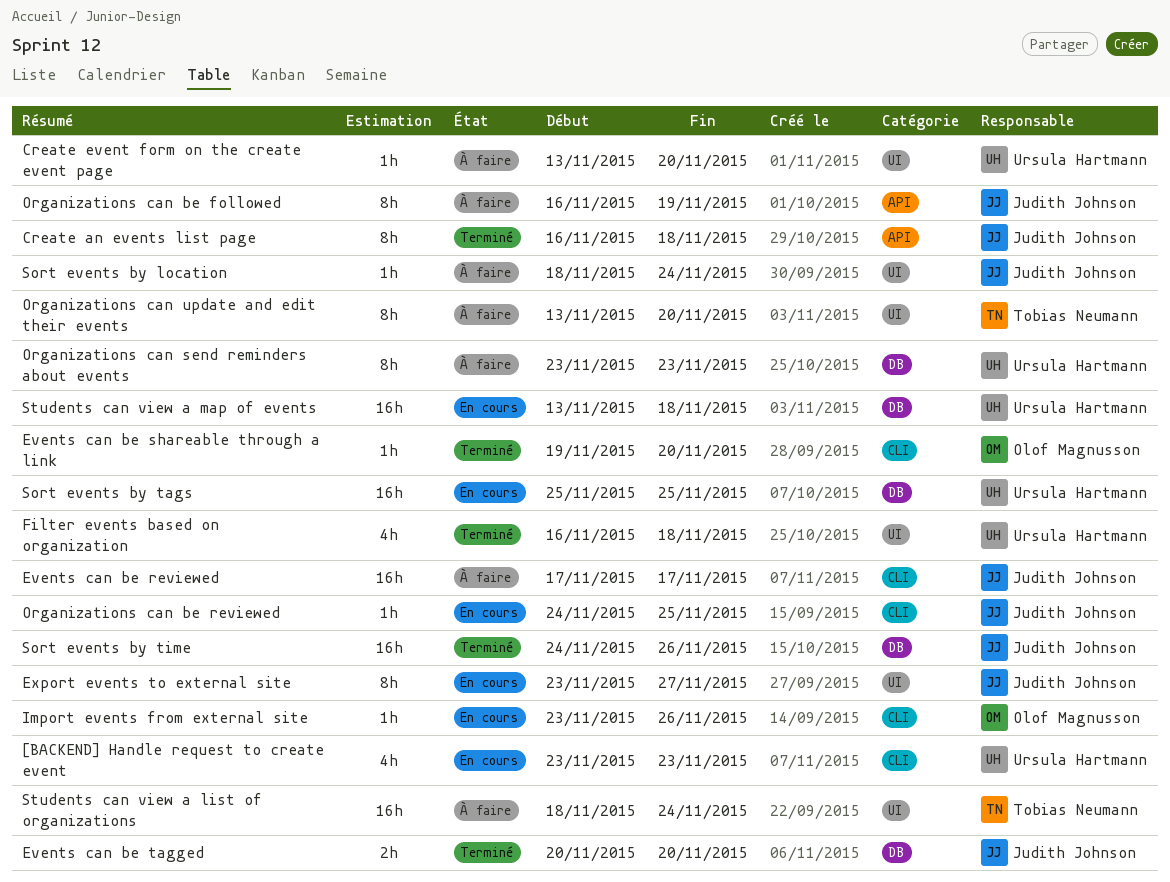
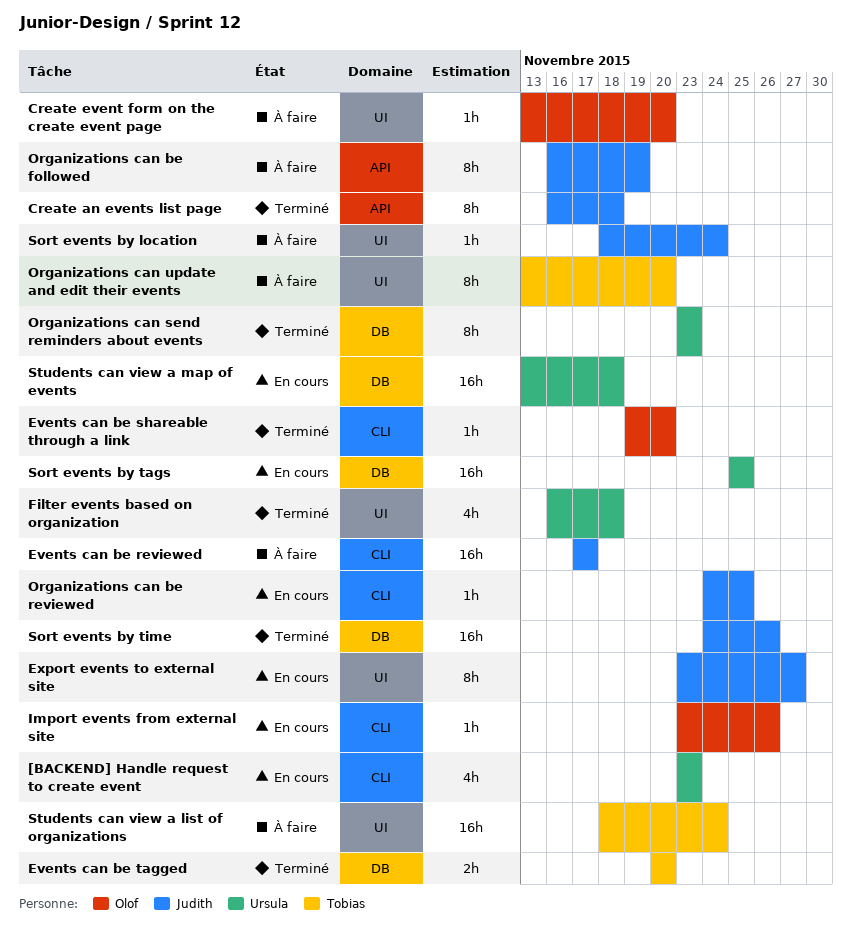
Create event form on the create event page, owner: Ursula Hartmann -> Olof Magnusson
Events can be tagged, owner: Judith Johnson -> Tobias Neumann
Organizations can send reminders about events, status: À faire -> Terminé

